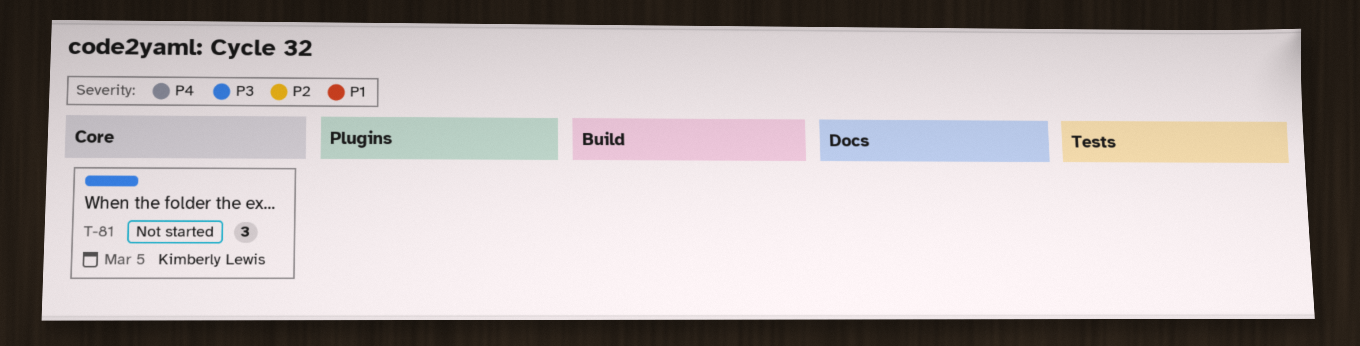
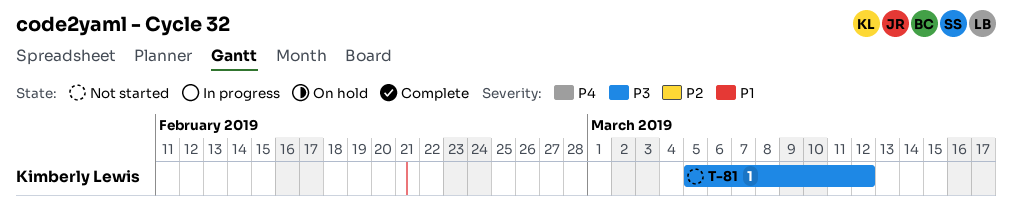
T-81, estimate: 3 -> 1
T-81, due: Mar 5 -> Mar 12

